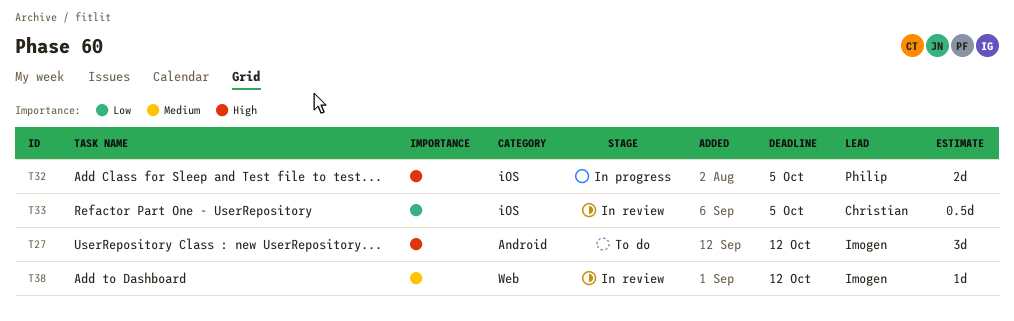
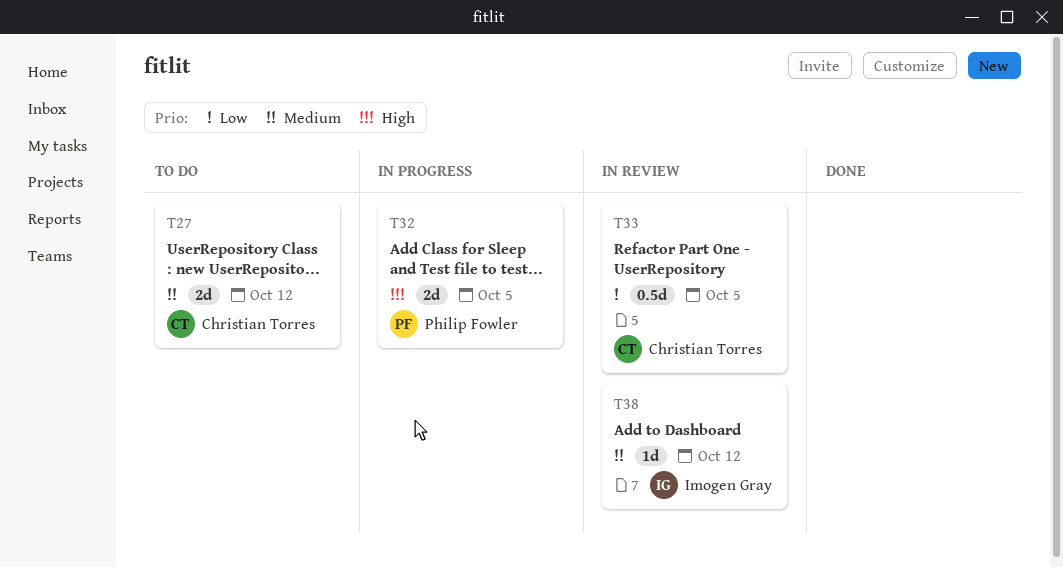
T27, owner: Imogen Gray -> Christian Torres
T27, priority: High -> Medium
T27, estimate: 3d -> 2d

